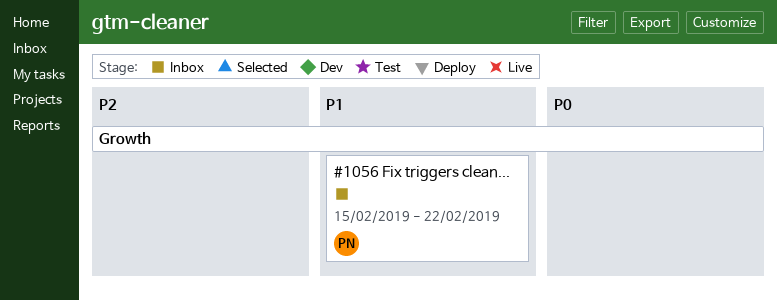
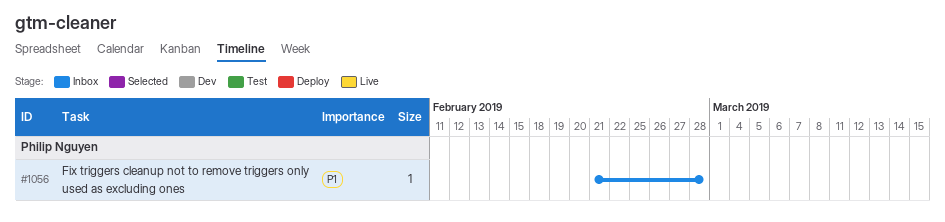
#1056, start: Feb 15 -> Feb 21
#1056, due: Feb 22 -> Feb 28

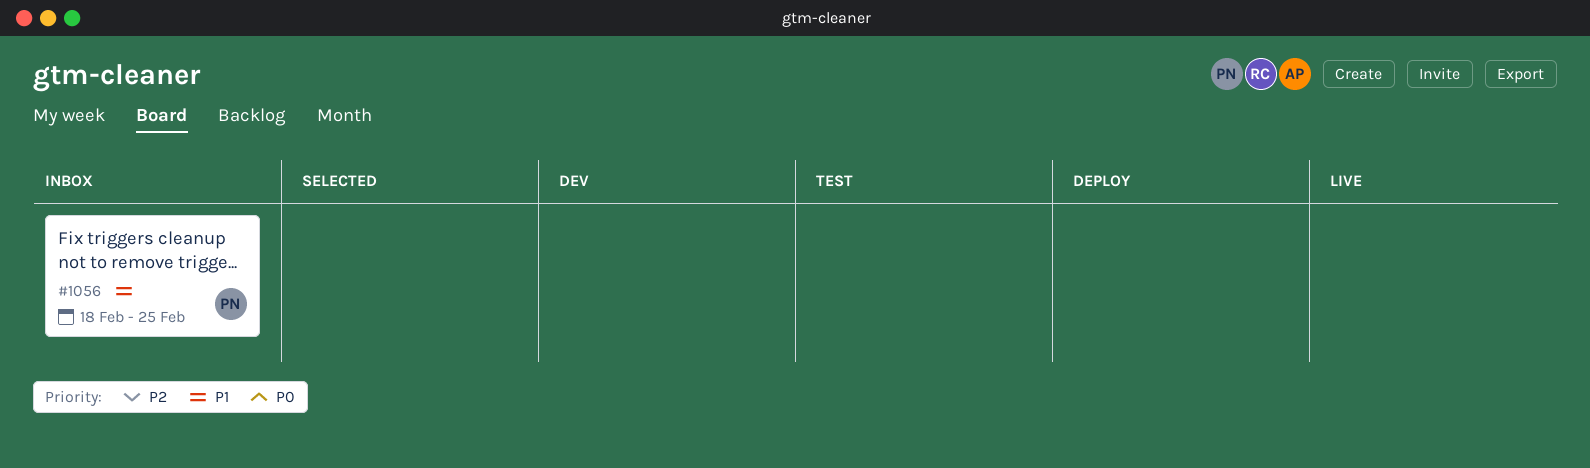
#1056, start: Feb 21 -> Feb 18
#1056, due: Feb 28 -> Feb 25

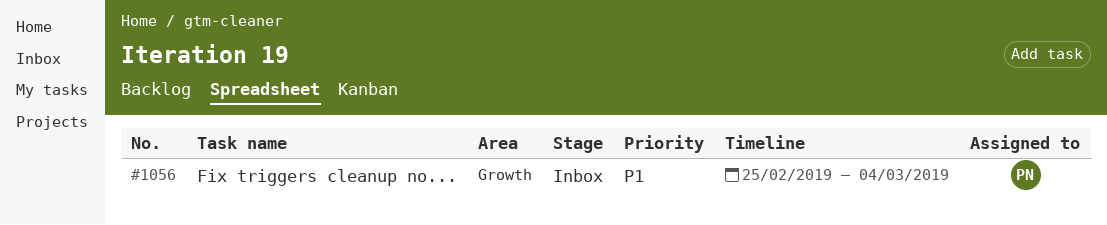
#1056, start: Feb 18 -> Feb 25
#1056, due: Feb 25 -> Mar 4

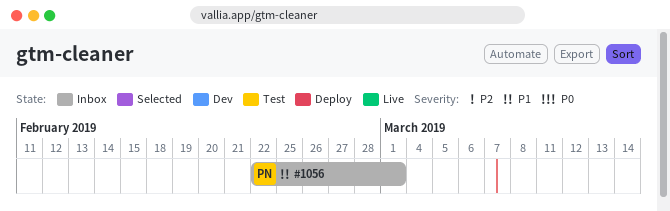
#1056, start: Feb 25 -> Feb 22
#1056, due: Mar 4 -> Mar 1

